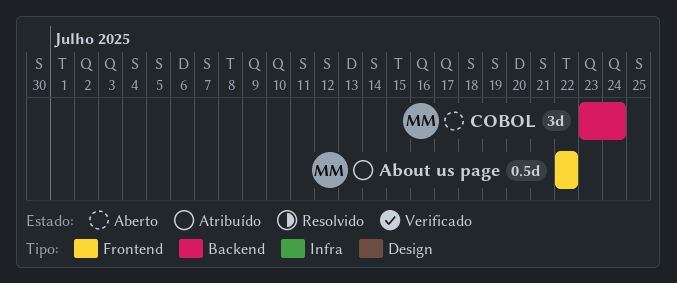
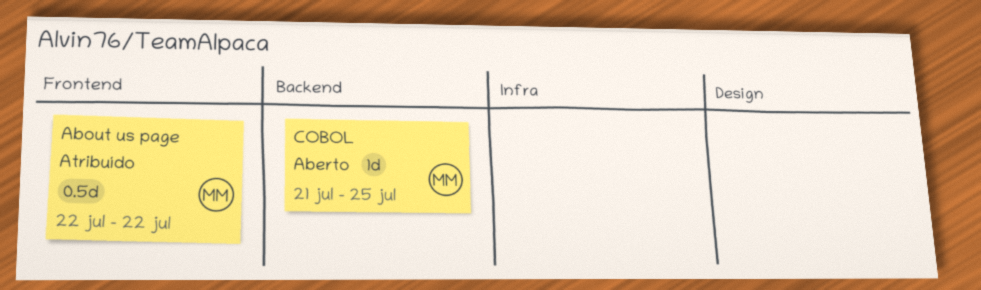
COBOL, estimate: 3d -> 1d
COBOL, start: Jul 23 -> Jul 21
COBOL, due: Jul 24 -> Jul 25

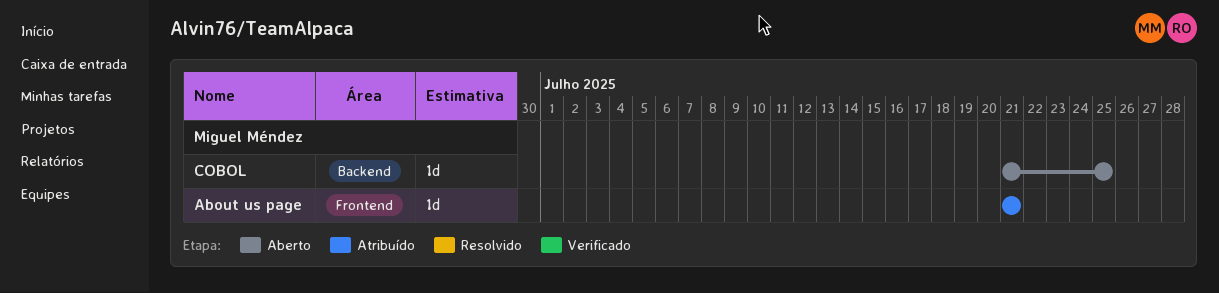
About us page, estimate: 0.5d -> 1d
About us page, start: Jul 22 -> Jul 21
About us page, due: Jul 22 -> Jul 21

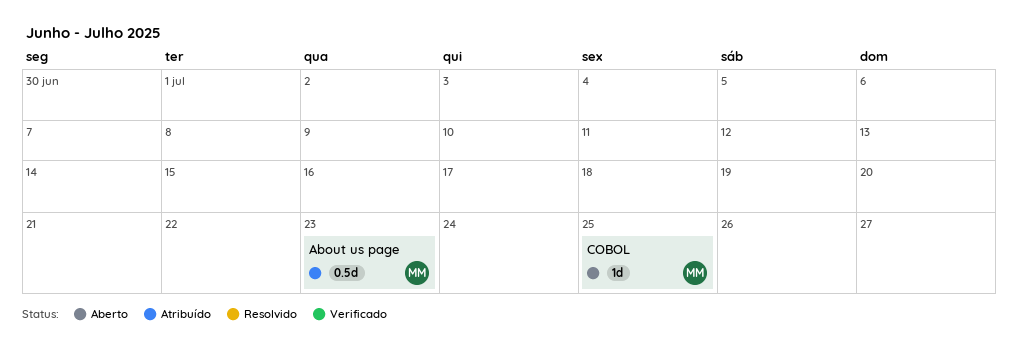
About us page, estimate: 1d -> 0.5d
About us page, due: Jul 21 -> Jul 23

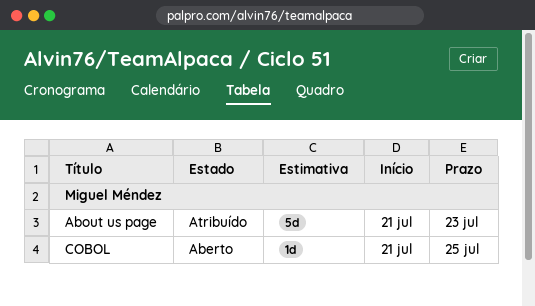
About us page, estimate: 0.5d -> 5d

